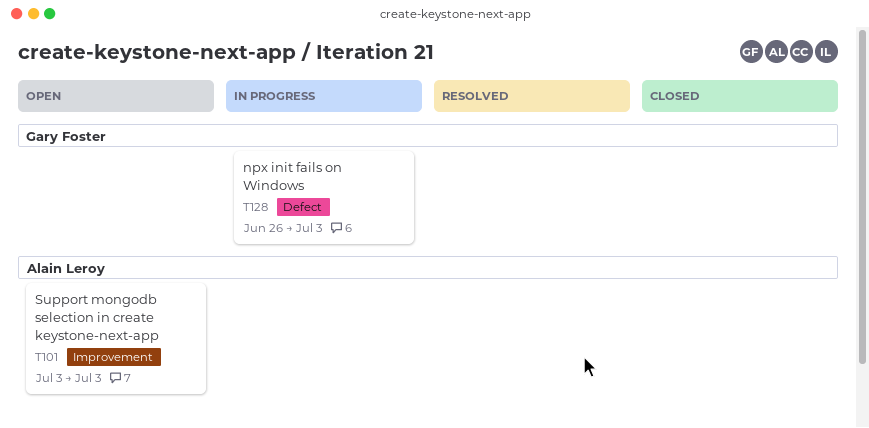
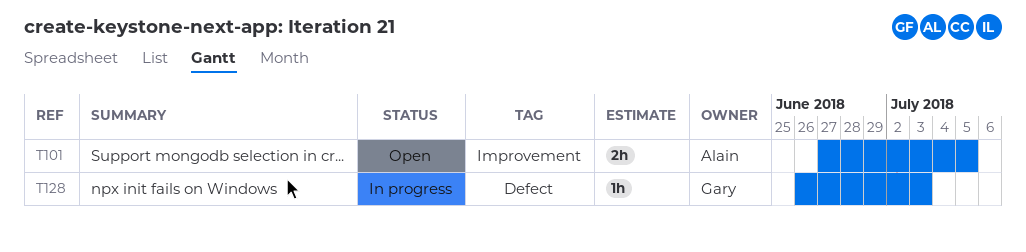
T101, start: Jul 3 -> Jun 27
T101, due: Jul 3 -> Jul 5

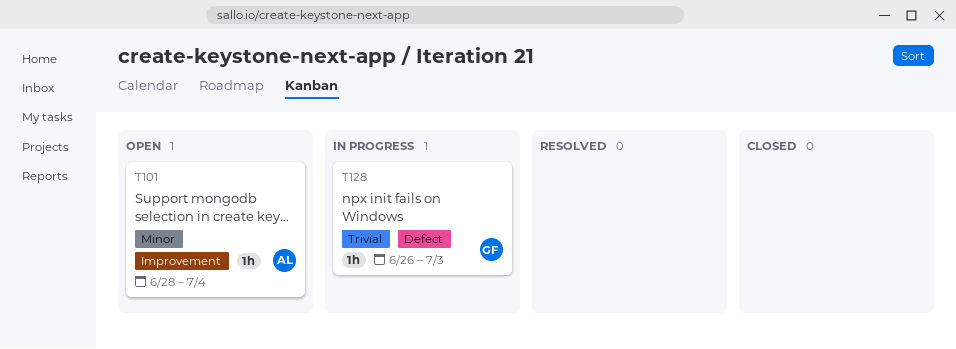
T101, estimate: 2h -> 1h
T101, start: Jun 27 -> Jun 28
T101, due: Jul 5 -> Jul 4

